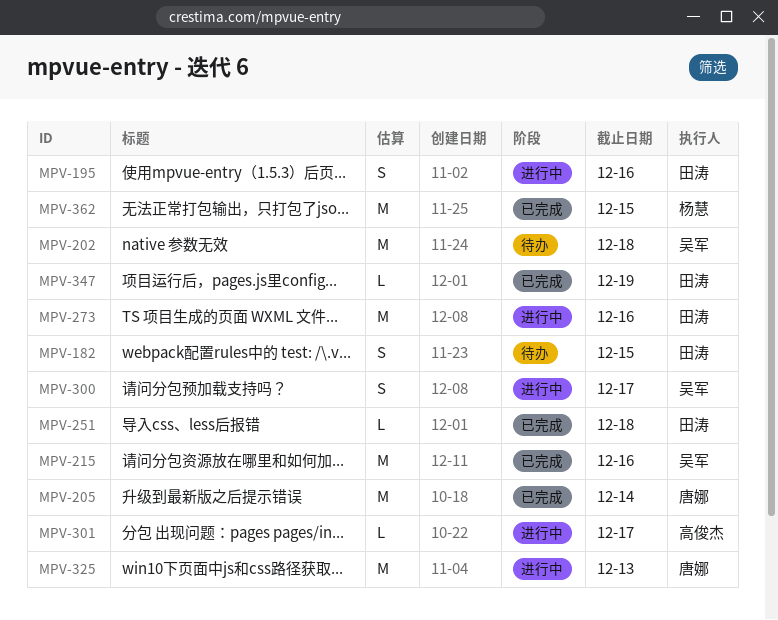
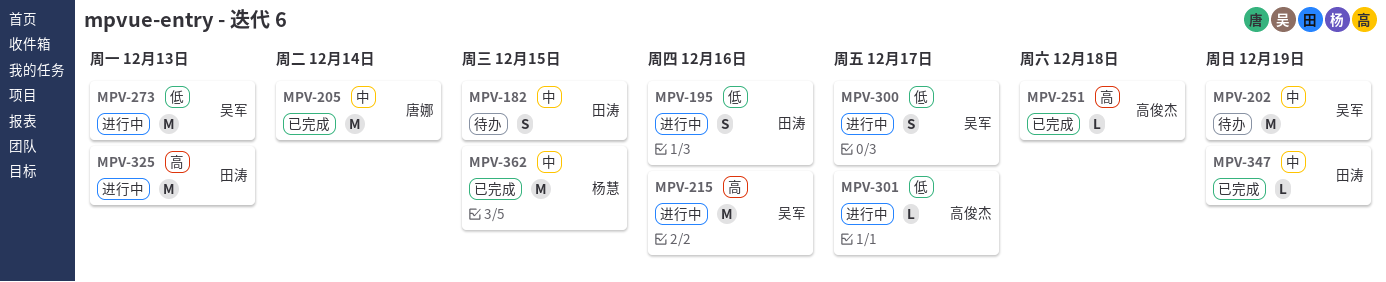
MPV-202, due: Dec 18 -> Dec 19
MPV-215, status: 已完成 -> 进行中
MPV-251, owner: 田涛 -> 高俊杰
MPV-273, owner: 田涛 -> 吴军
MPV-273, due: Dec 16 -> Dec 13
MPV-325, owner: 唐娜 -> 田涛

